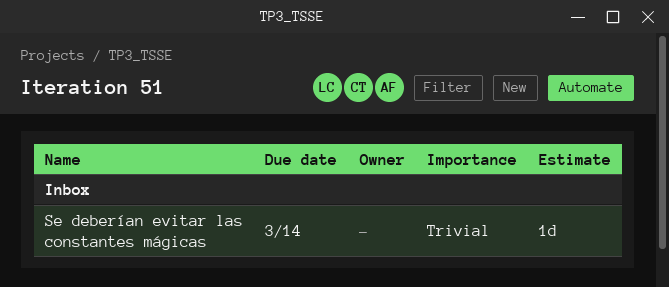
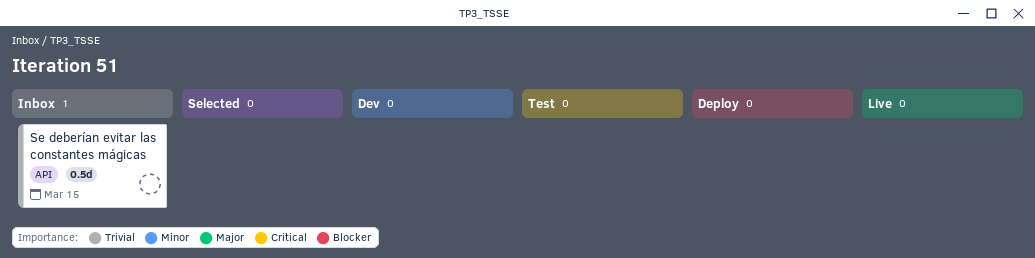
Se deberían evitar las constantes mágicas, estimate: 1d -> 0.5d
Se deberían evitar las constantes mágicas, due: Mar 14 -> Mar 15

